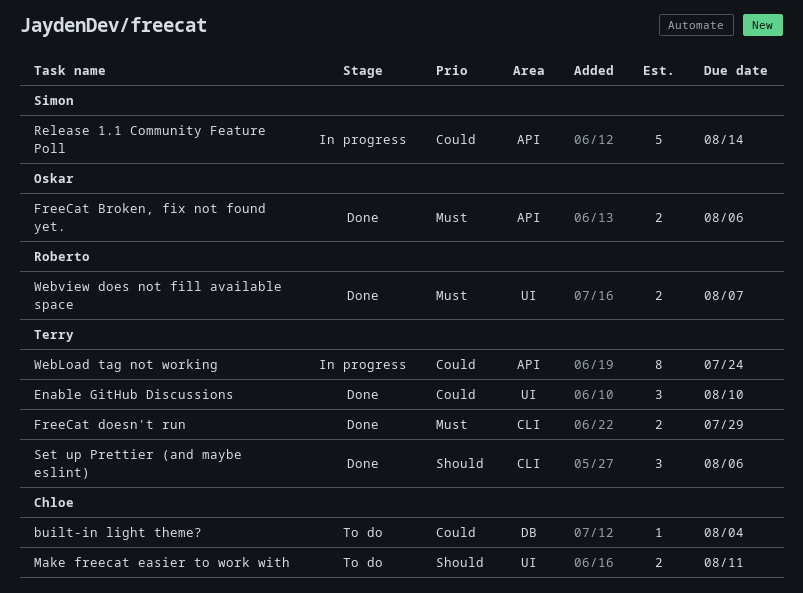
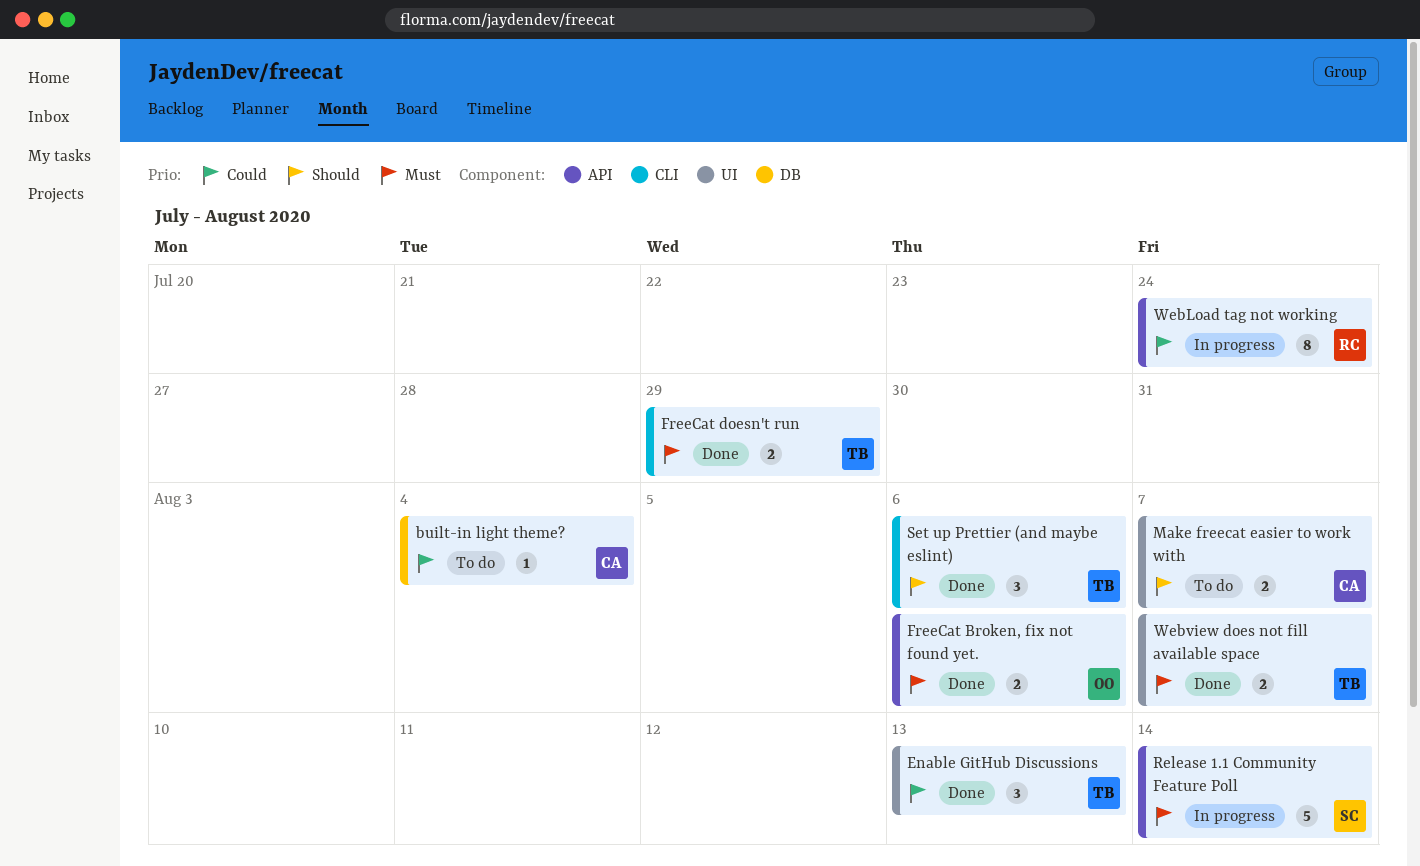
Enable GitHub Discussions, due: Aug 10 -> Aug 13
Make freecat easier to work with, due: Aug 11 -> Aug 7
Release 1.1 Community Feature Poll, priority: Could -> Must
WebLoad tag not working, owner: Terry -> Roberto
Webview does not fill available space, owner: Roberto -> Terry

